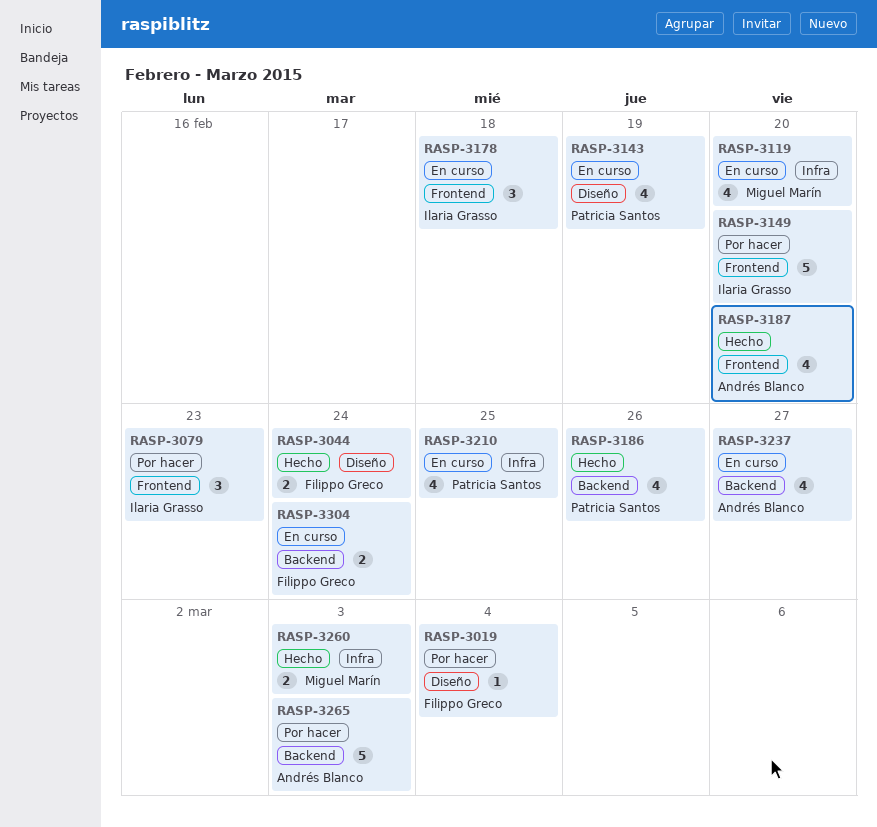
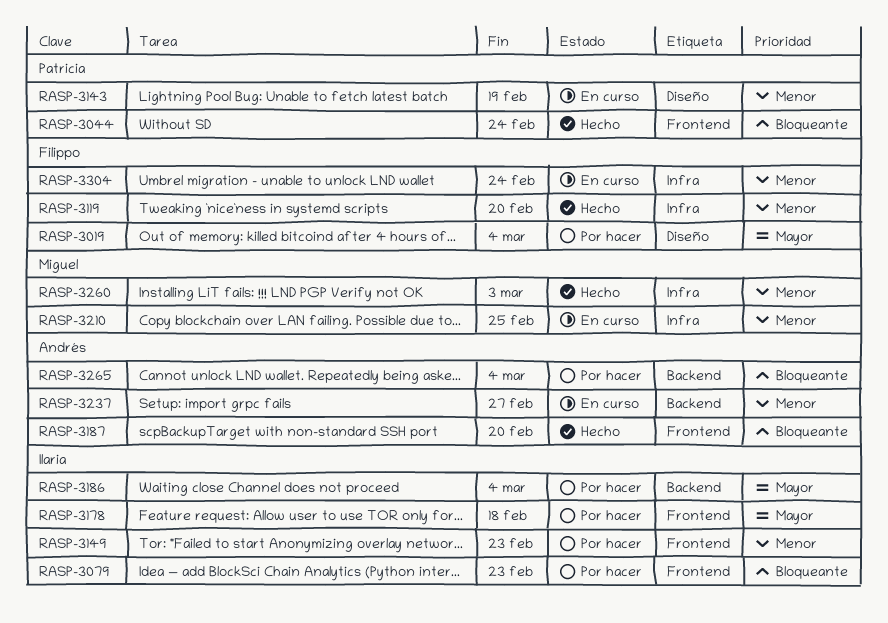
RASP-3044, owner: Filippo Greco -> Patricia Santos
RASP-3044, label: Diseño -> Frontend
RASP-3119, status: En curso -> Hecho
RASP-3119, owner: Miguel Marín -> Filippo Greco
RASP-3149, due: Feb 20 -> Feb 23
RASP-3178, status: En curso -> Por hacer
RASP-3186, status: Hecho -> Por hacer
RASP-3186, owner: Patricia Santos -> Ilaria Grasso
RASP-3186, due: Feb 26 -> Mar 4
RASP-3210, owner: Patricia Santos -> Miguel Marín
RASP-3265, due: Mar 3 -> Mar 4
RASP-3304, label: Backend -> Infra

